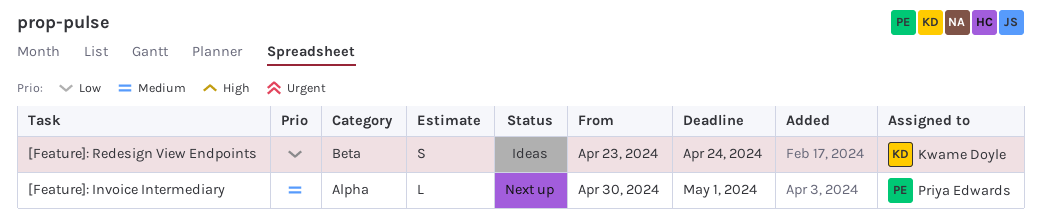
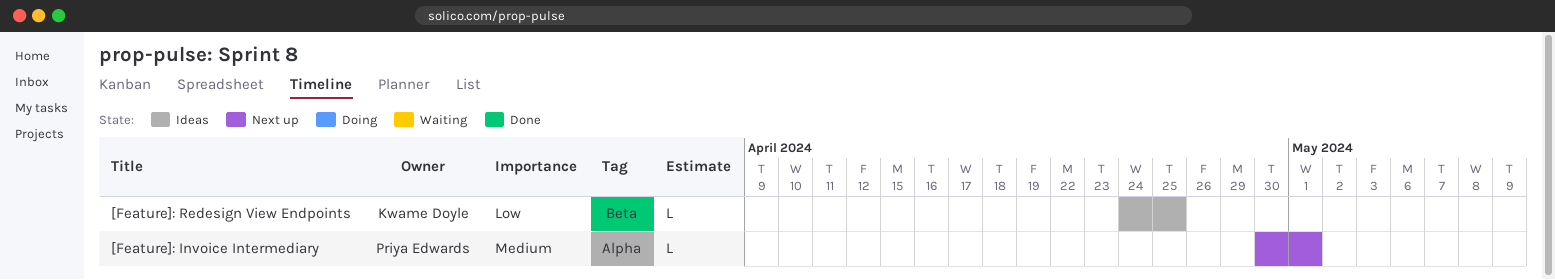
[Feature]: Redesign View Endpoints, estimate: S -> L
[Feature]: Redesign View Endpoints, start: Apr 23 -> Apr 24
[Feature]: Redesign View Endpoints, due: Apr 24 -> Apr 25

